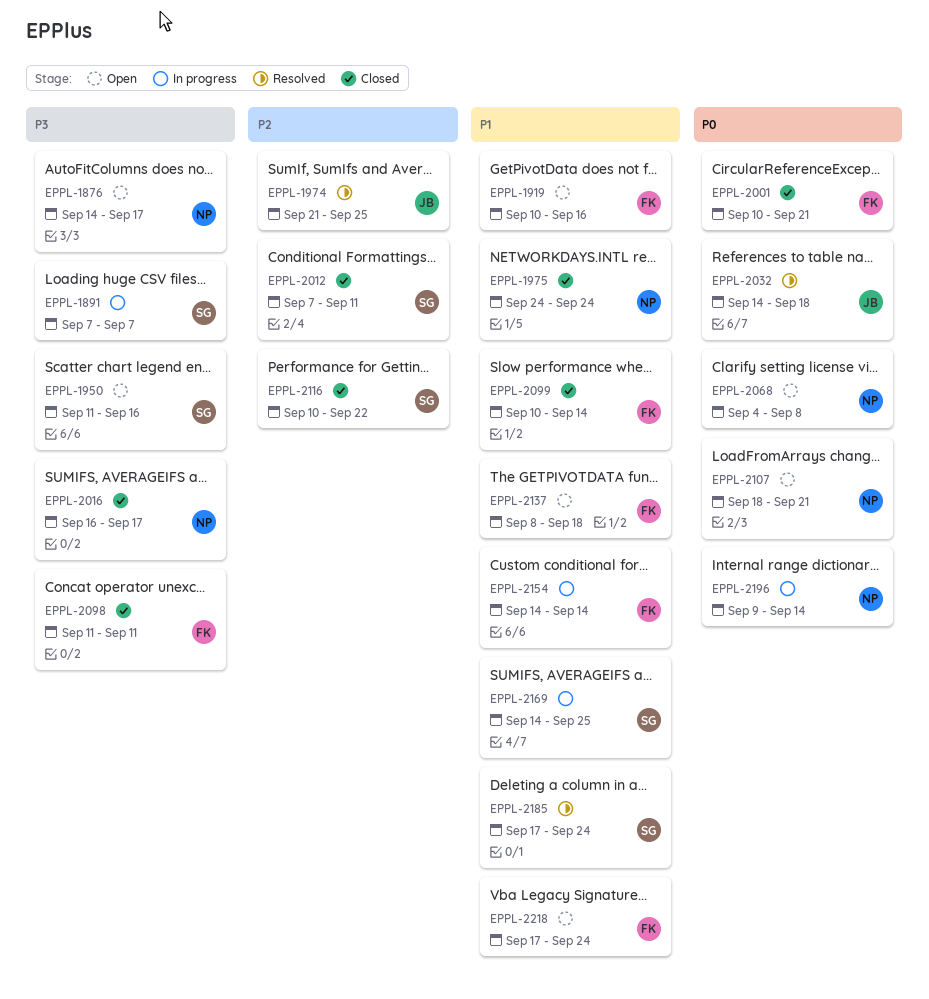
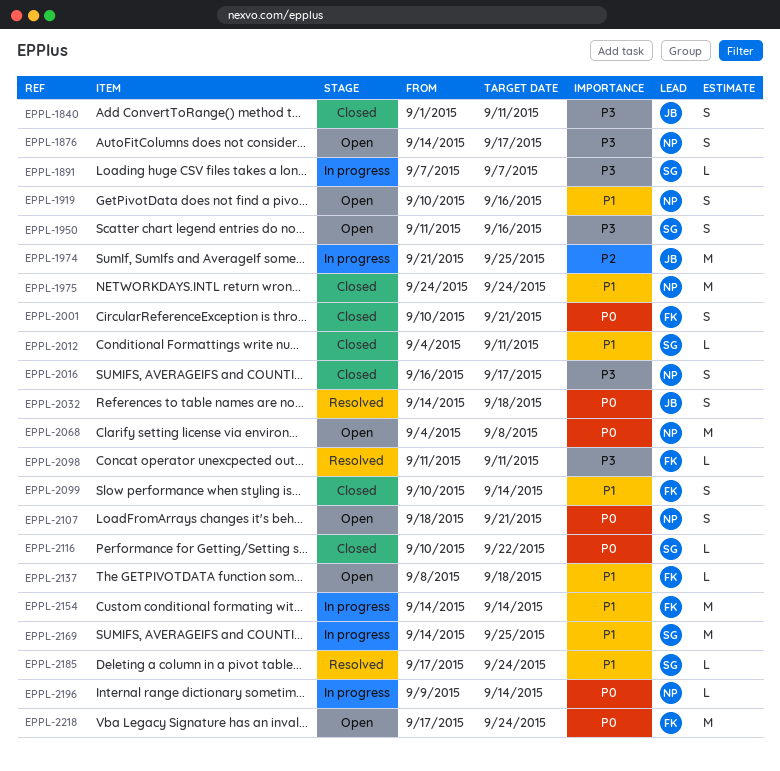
EPPL-1840: none -> present
EPPL-1919, owner: FK -> NP
EPPL-1974, status: Resolved -> In progress
EPPL-2012, priority: P2 -> P1
EPPL-2012, start: Sep 7 -> Sep 4
EPPL-2098, status: Closed -> Resolved
EPPL-2116, priority: P2 -> P0
EPPL-2218, priority: P1 -> P0

